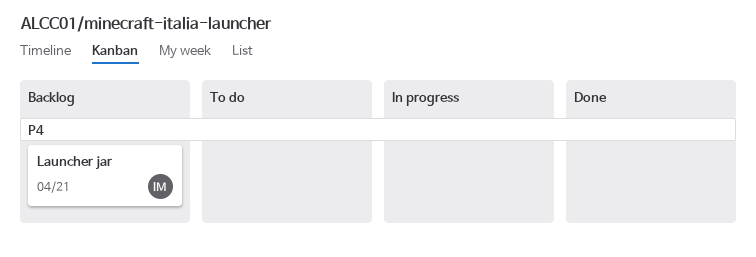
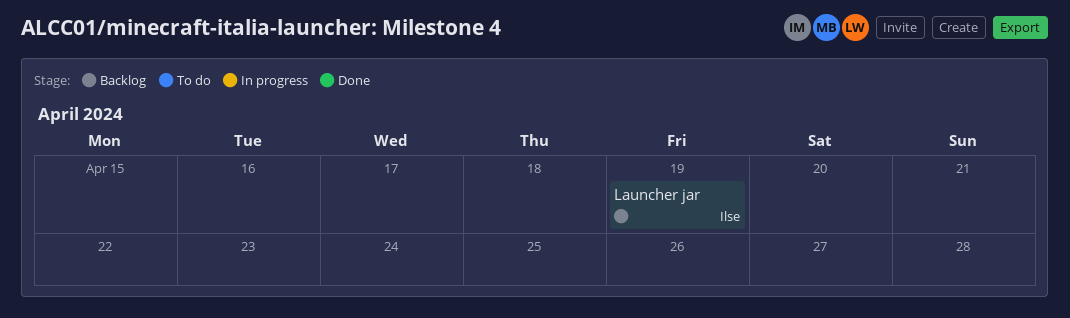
Launcher jar, due: Apr 21 -> Apr 19

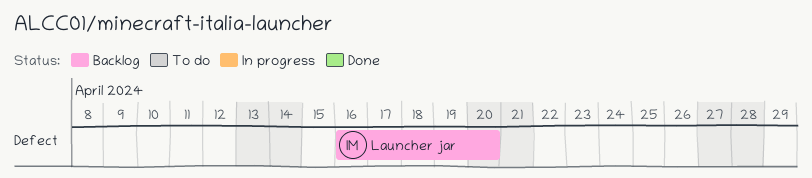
Launcher jar, due: Apr 19 -> Apr 20

